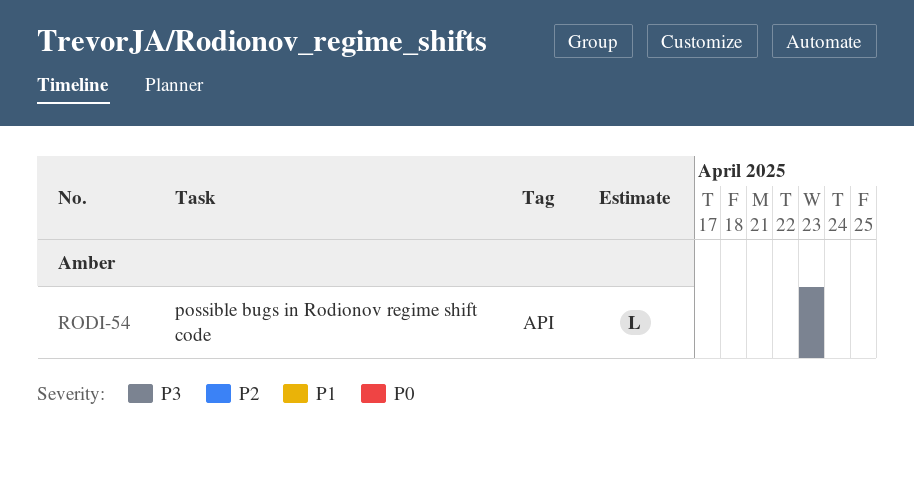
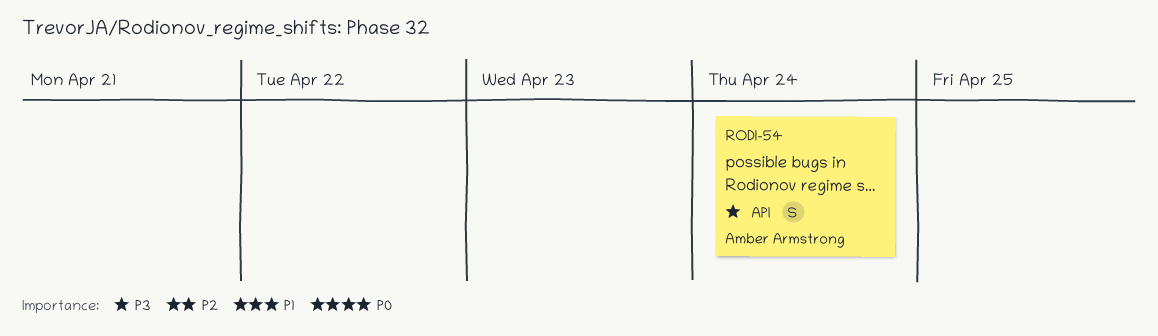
RODI-54, estimate: L -> S
RODI-54, due: Apr 23 -> Apr 24

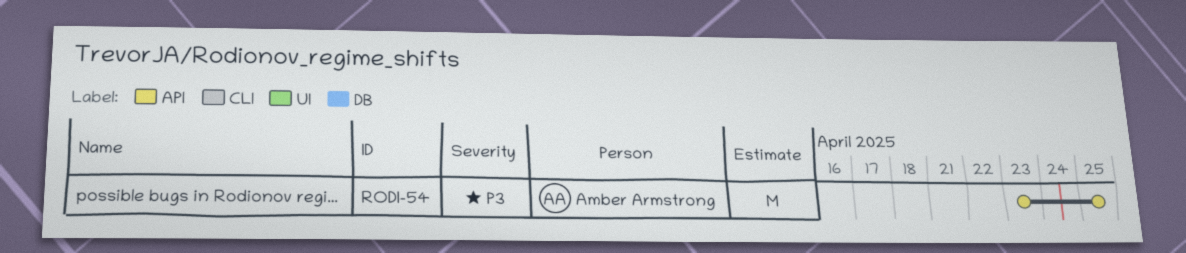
RODI-54, estimate: S -> M
RODI-54, due: Apr 24 -> Apr 25

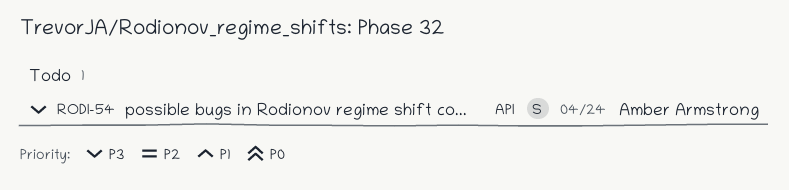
RODI-54, estimate: M -> S
RODI-54, due: Apr 25 -> Apr 24

